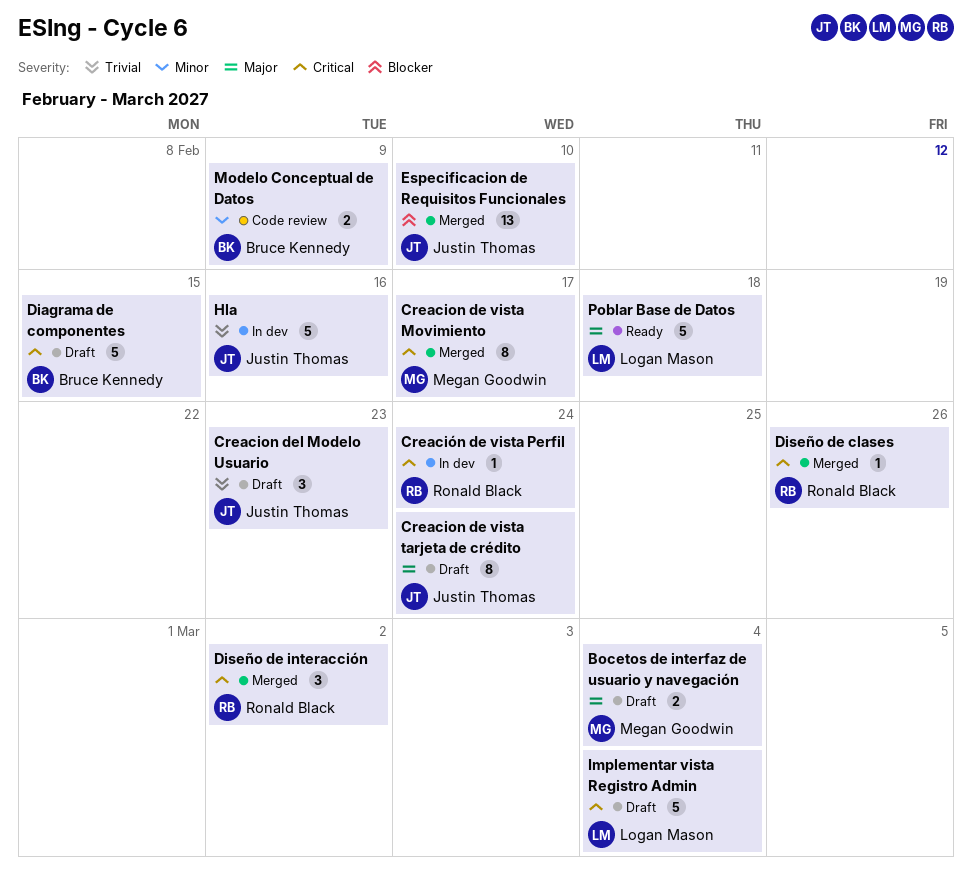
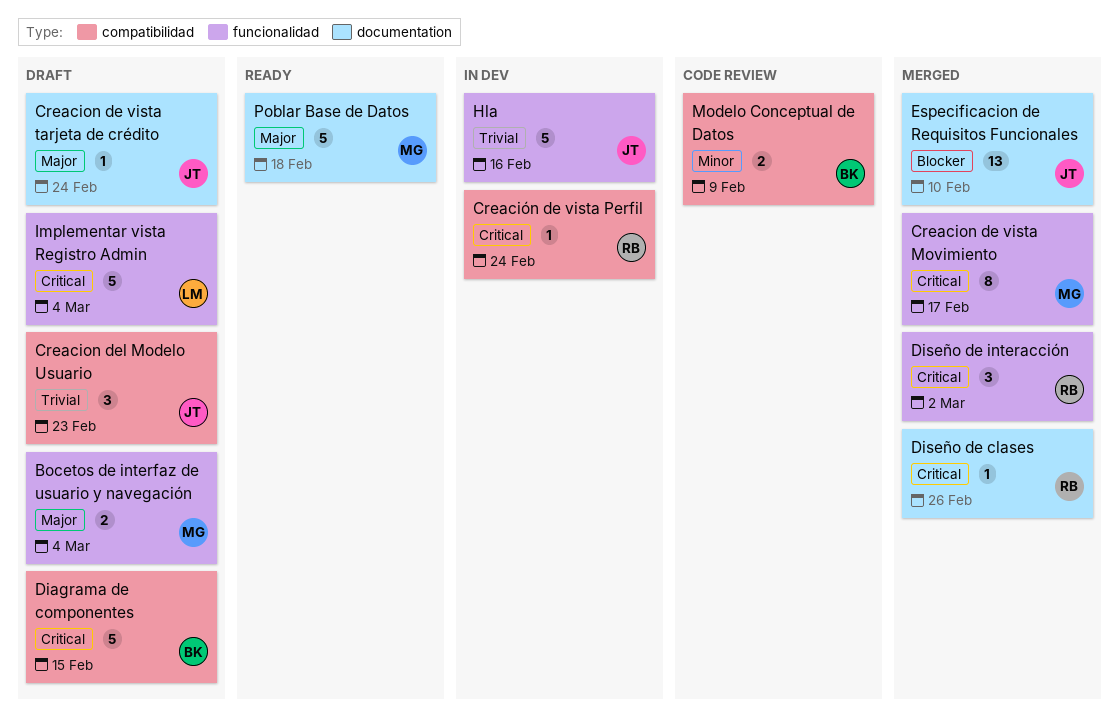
Creacion de vista tarjeta de crédito, estimate: 8 -> 1
Poblar Base de Datos, owner: Logan Mason -> Megan Goodwin

